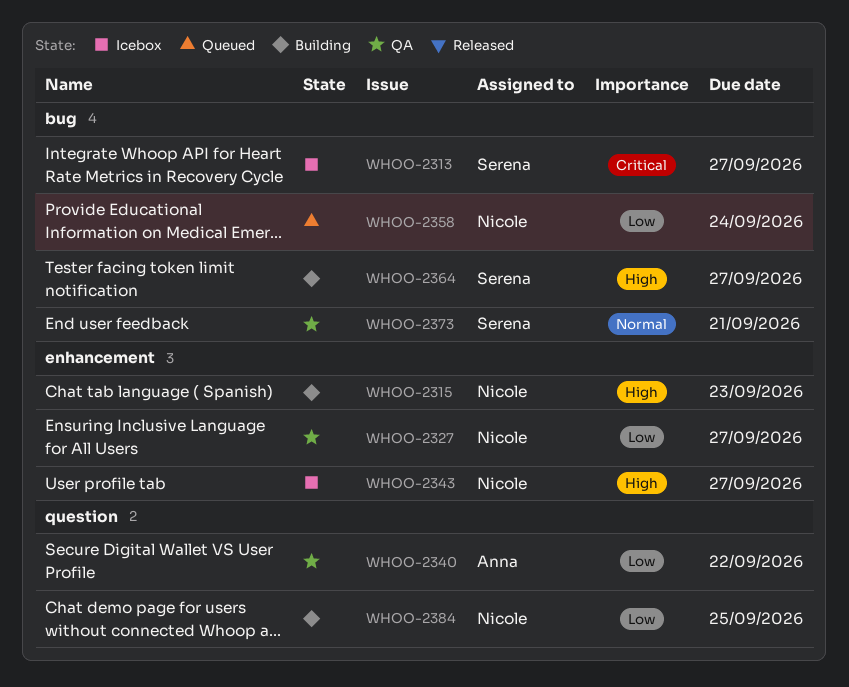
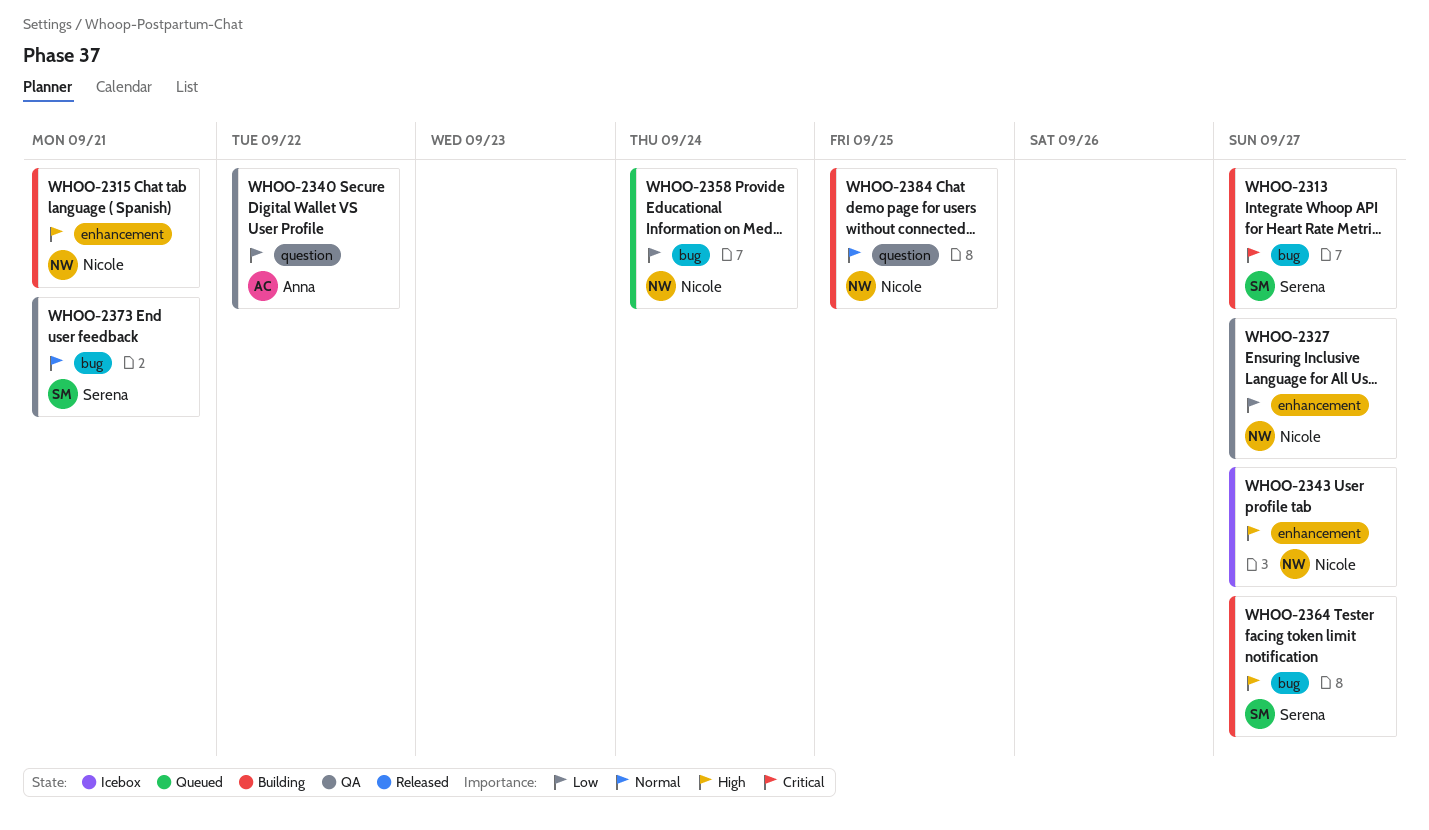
WHOO-2313, status: Icebox -> Building
WHOO-2315, due: Sep 23 -> Sep 21
WHOO-2384, priority: Low -> Normal

